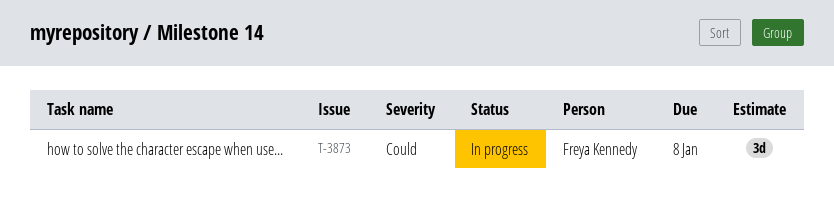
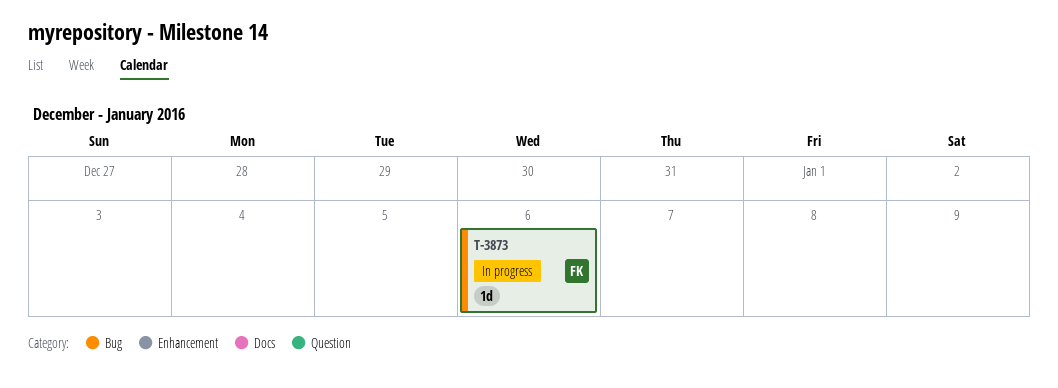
T-3873, estimate: 3d -> 1d
T-3873, due: Jan 8 -> Jan 6

